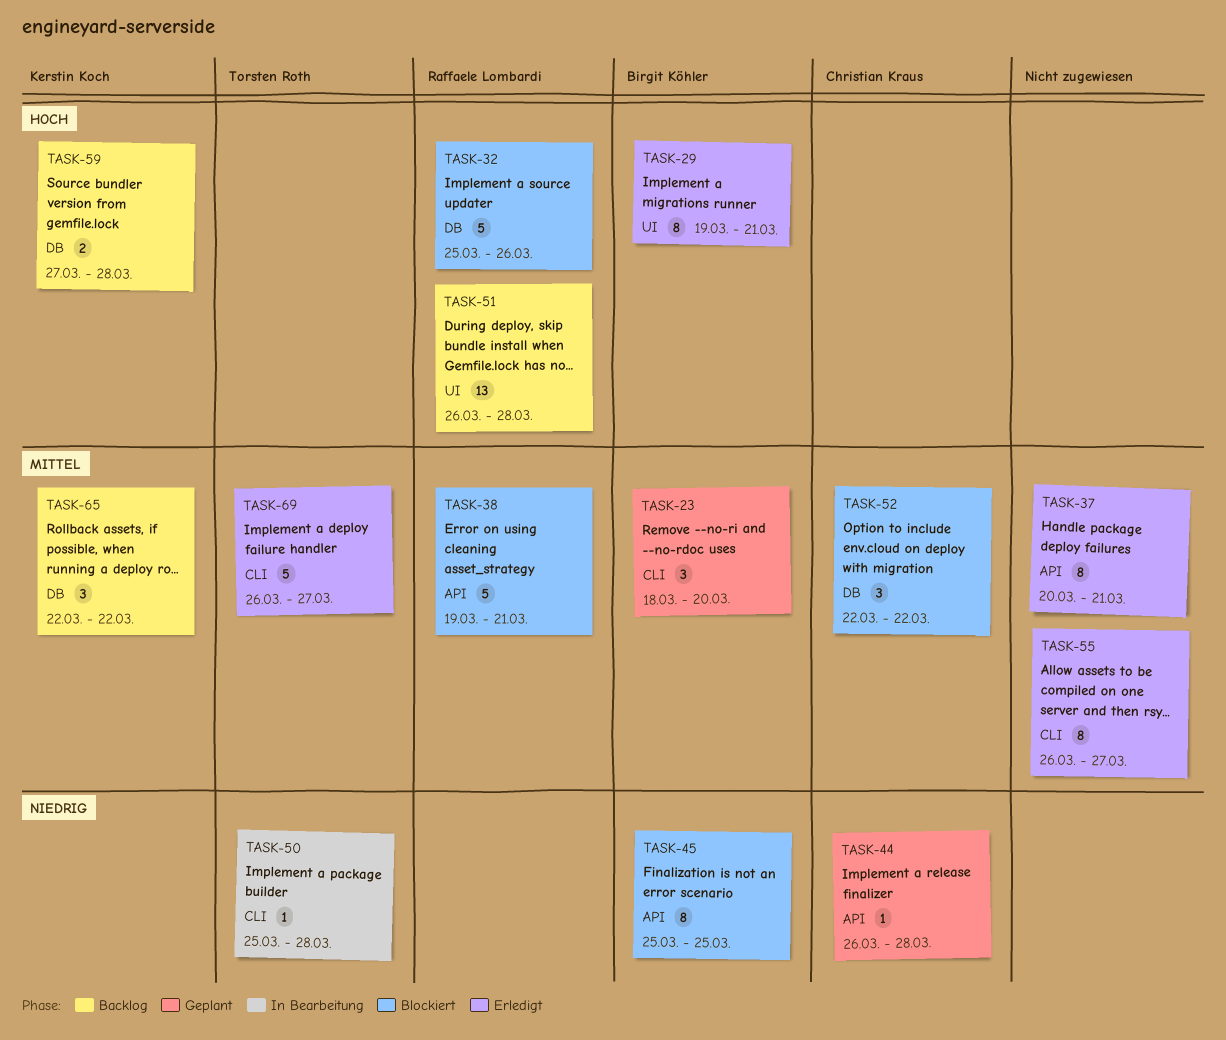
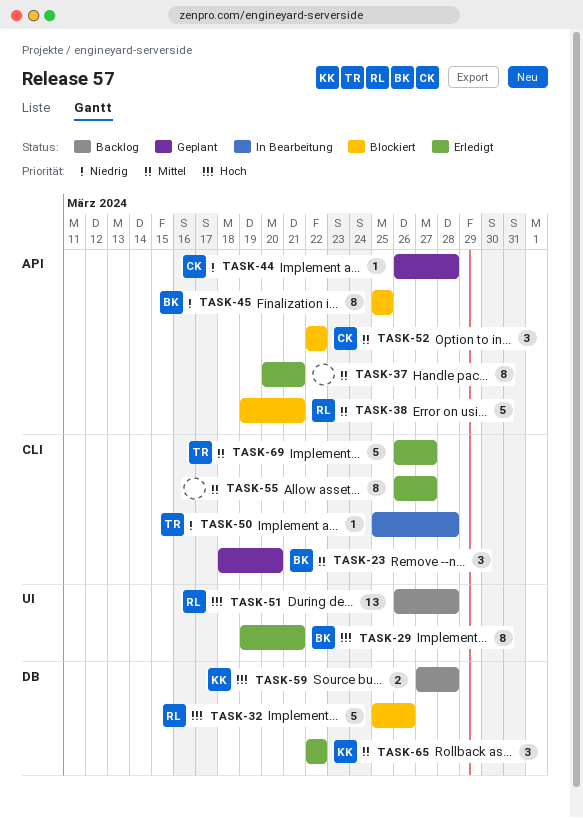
TASK-52, label: DB -> API
TASK-65, status: Backlog -> Erledigt

